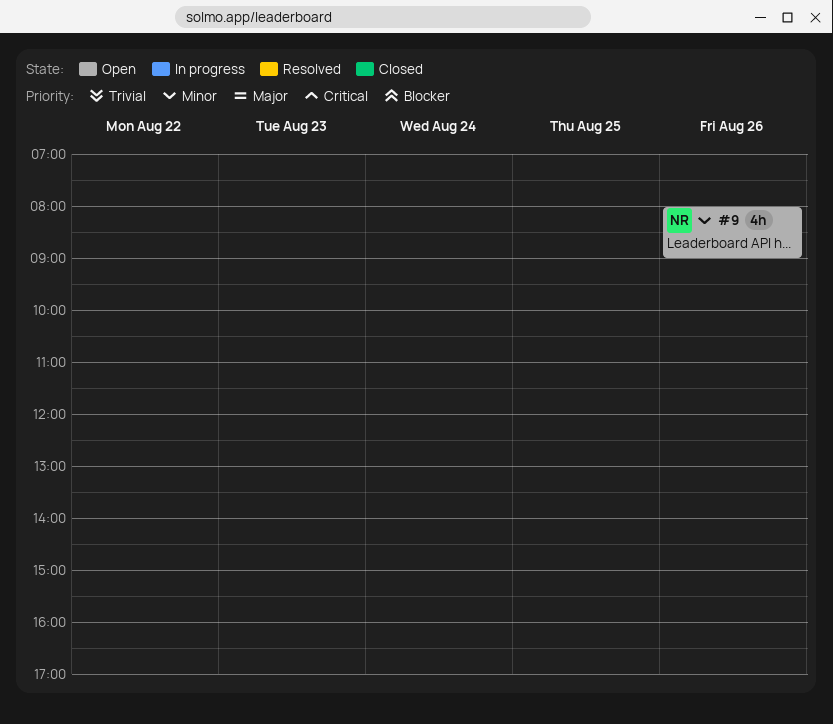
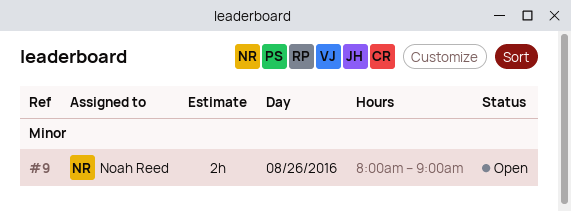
#9, estimate: 4h -> 2h

